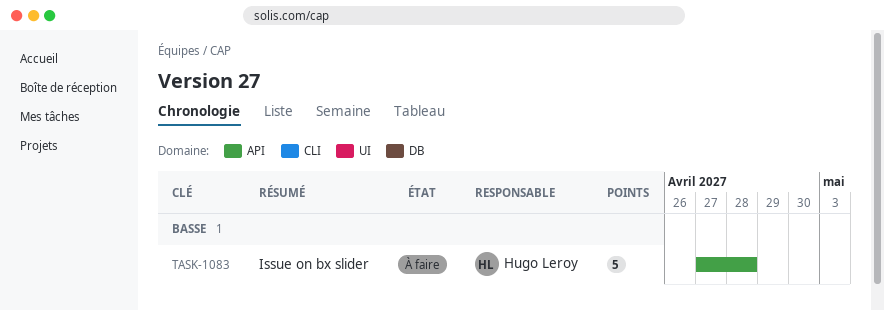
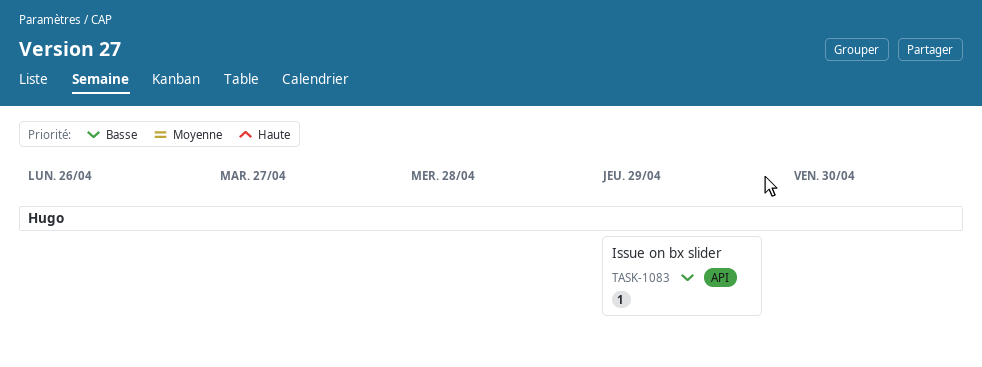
TASK-1083, estimate: 5 -> 1
TASK-1083, due: Apr 28 -> Apr 29

